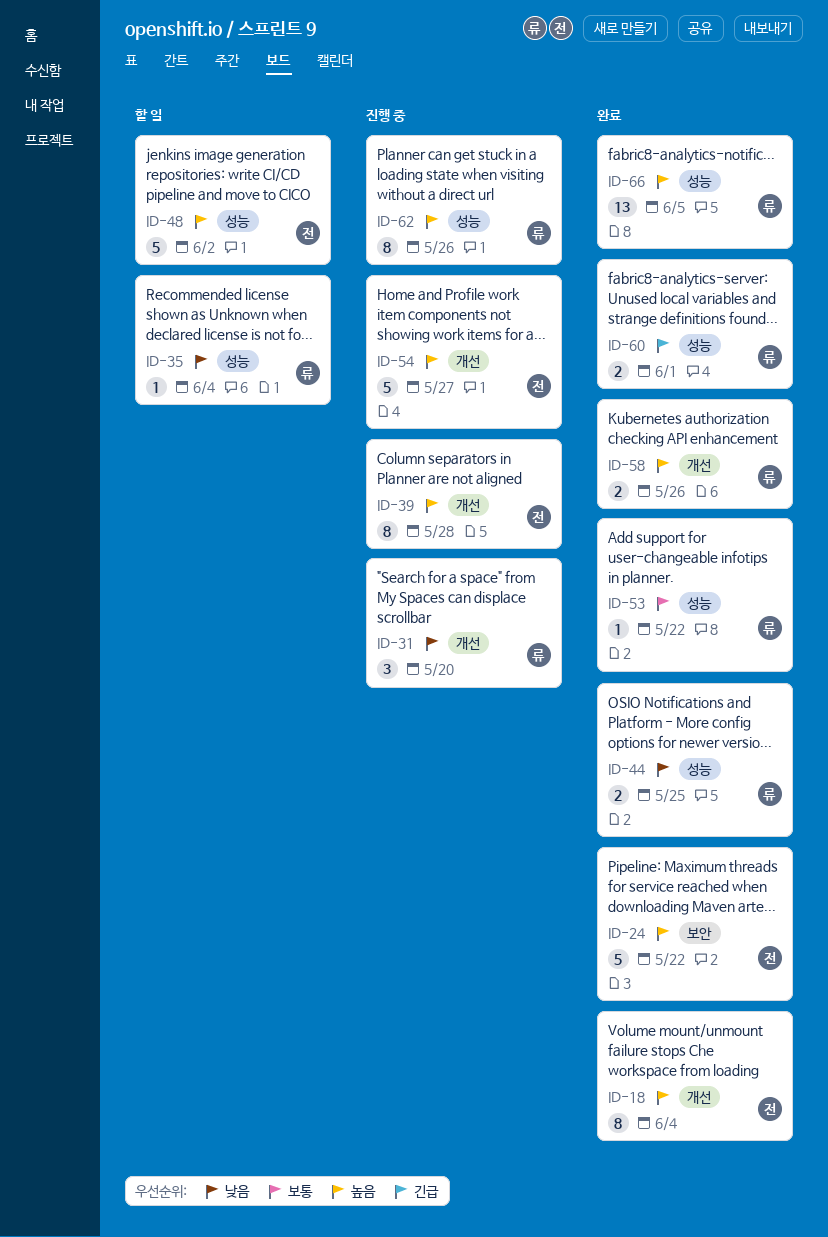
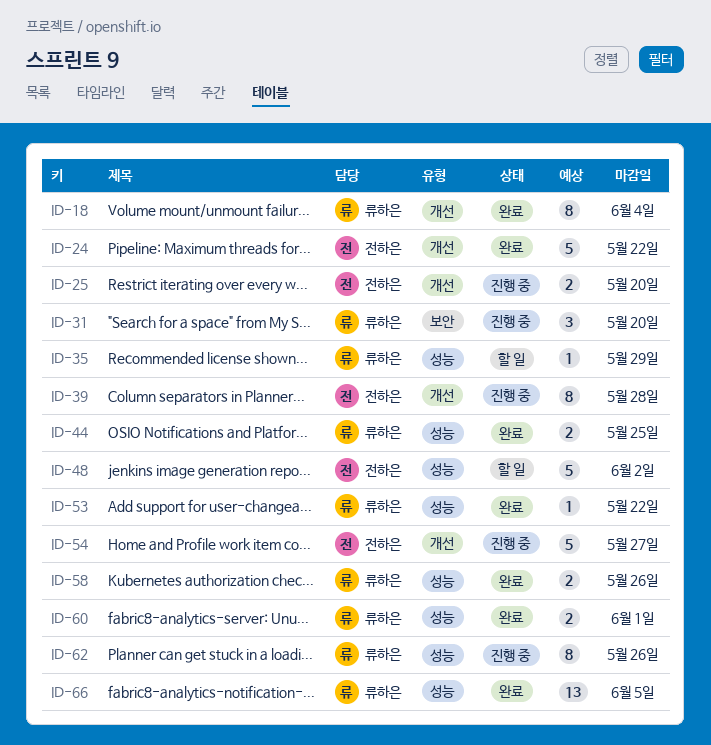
ID-18, owner: 전하은 -> 류하은
ID-24, label: 보안 -> 개선
ID-25: none -> present
ID-31, label: 개선 -> 보안
ID-35, due: Jun 4 -> May 29
ID-58, label: 개선 -> 성능

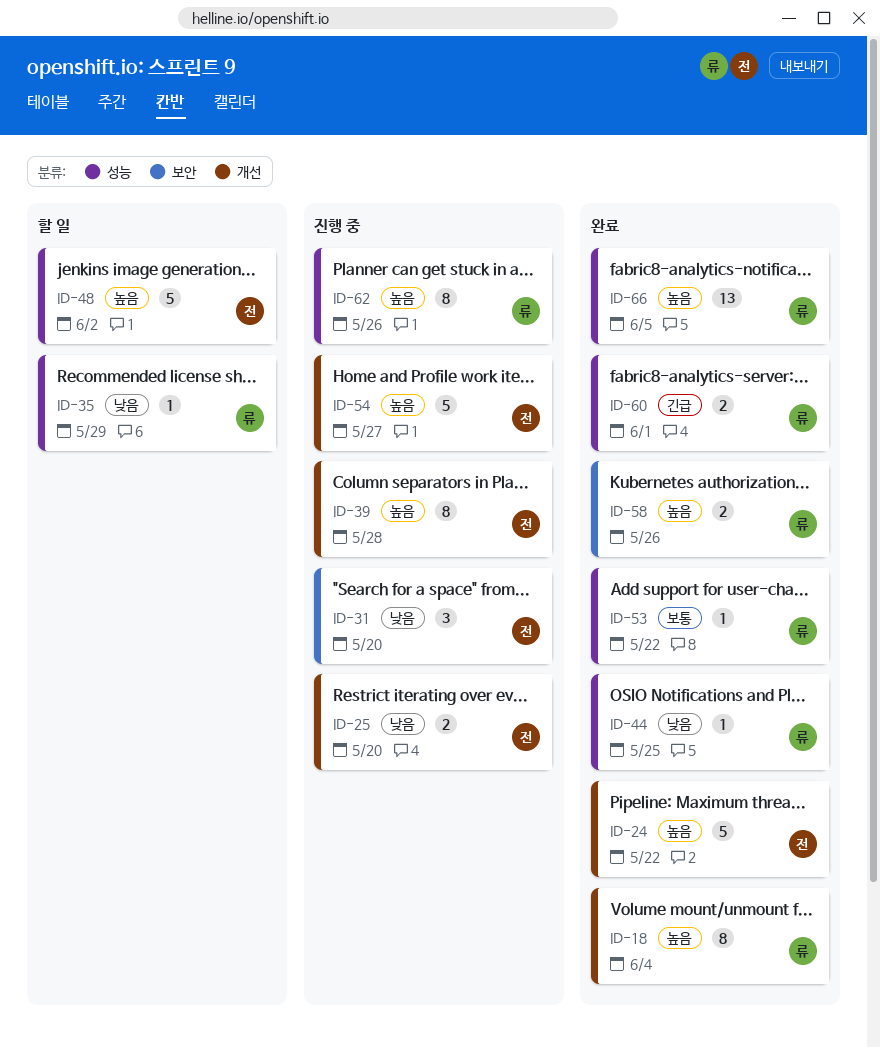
ID-31, owner: 류하은 -> 전하은
ID-44, estimate: 2 -> 1
ID-58, label: 성능 -> 보안

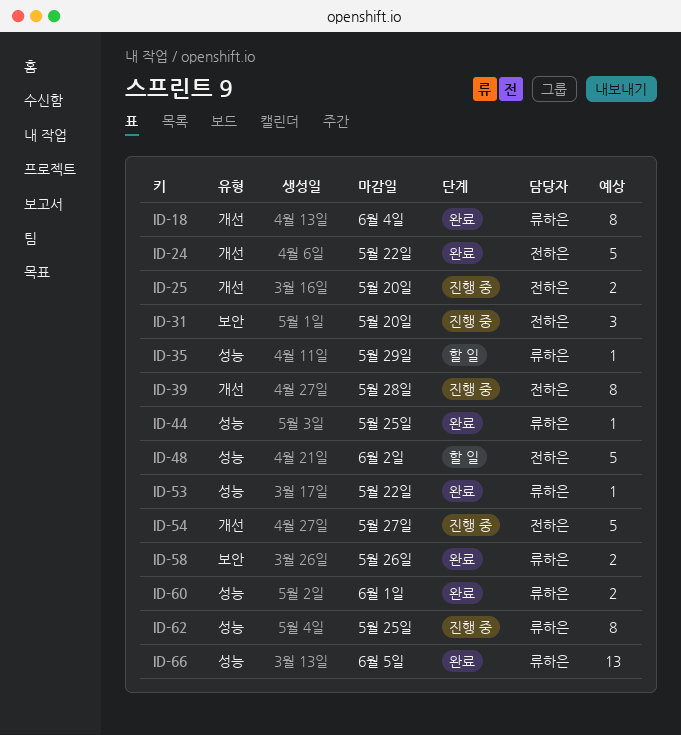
ID-62, due: May 26 -> May 25

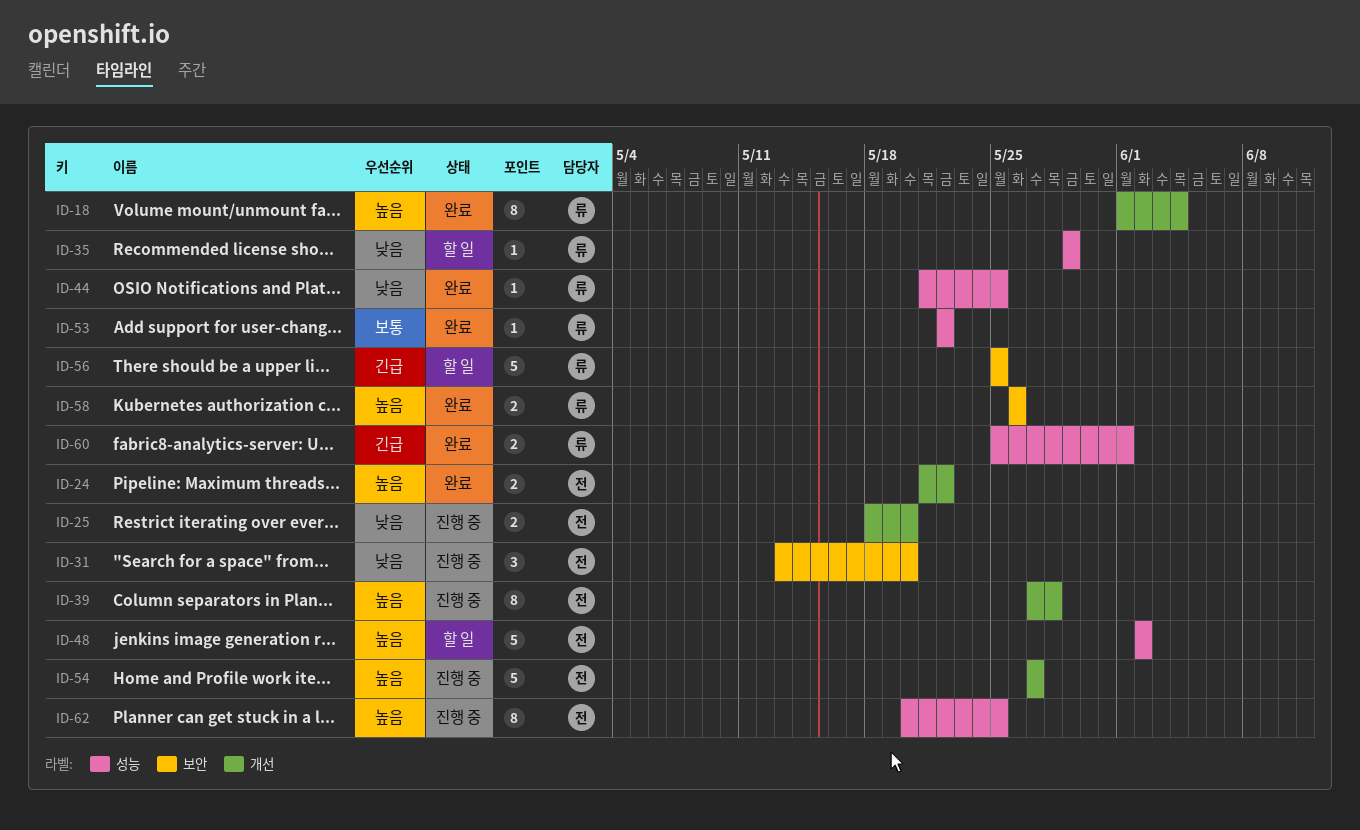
ID-24, estimate: 5 -> 2
ID-56: none -> present
ID-62, owner: 류하은 -> 전하은
ID-66: present -> none

